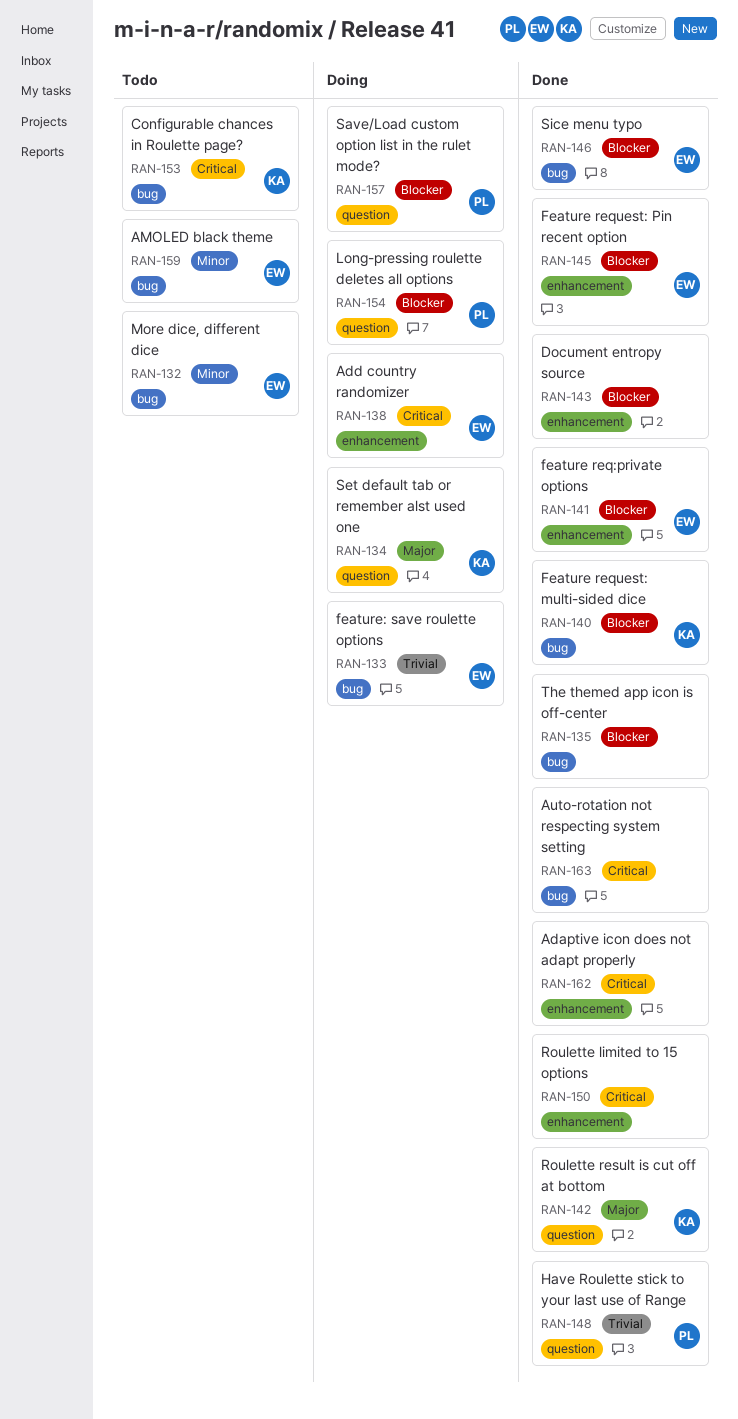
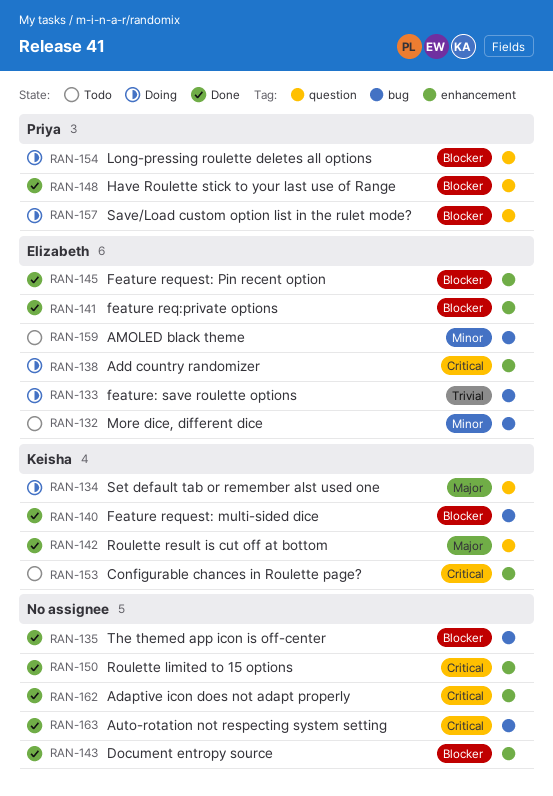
RAN-146: present -> none
RAN-148, priority: Trivial -> Blocker
RAN-153, label: bug -> enhancement

